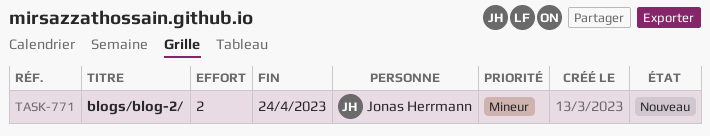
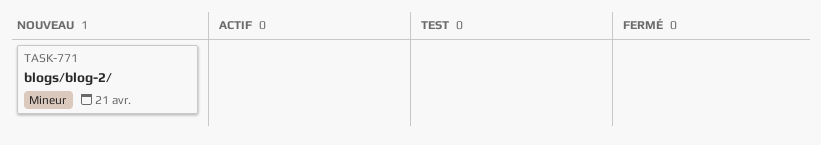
TASK-771, due: Apr 24 -> Apr 21

